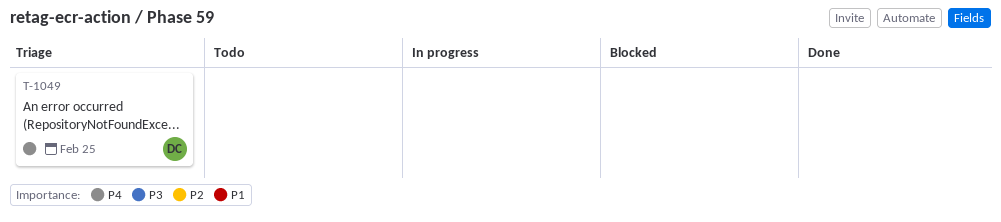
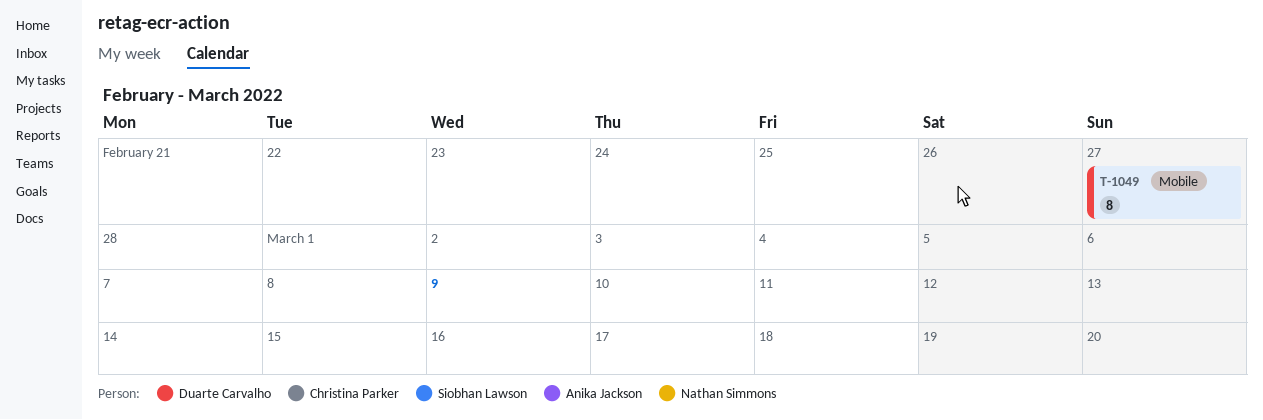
T-1049, due: Feb 25 -> Feb 27

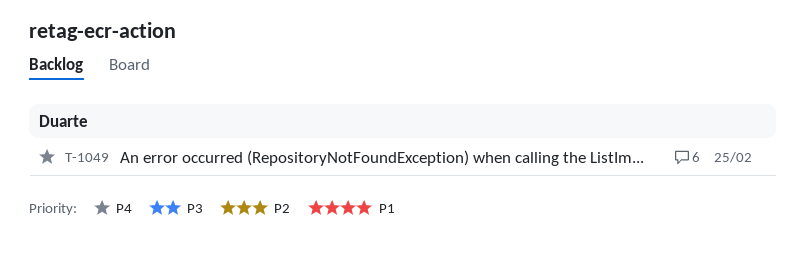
T-1049, due: Feb 27 -> Feb 25

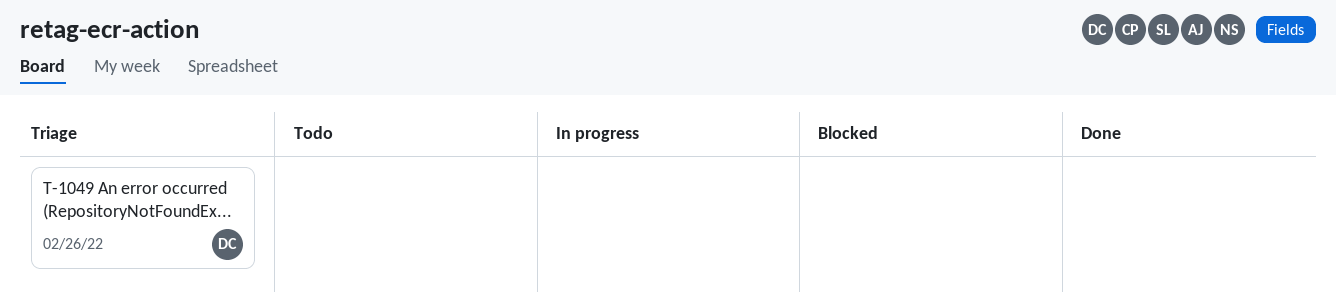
T-1049, due: Feb 25 -> Feb 26

